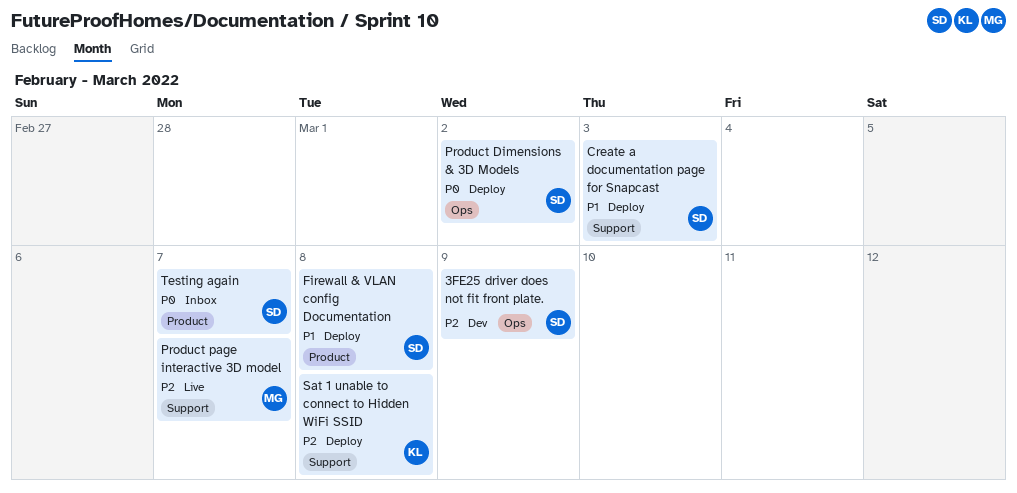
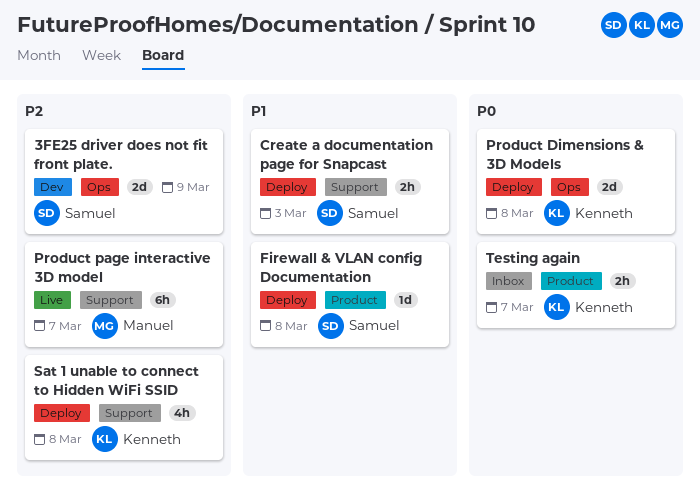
Product Dimensions & 3D Models, owner: Samuel -> Kenneth
Product Dimensions & 3D Models, due: Mar 2 -> Mar 8
Testing again, owner: Samuel -> Kenneth

